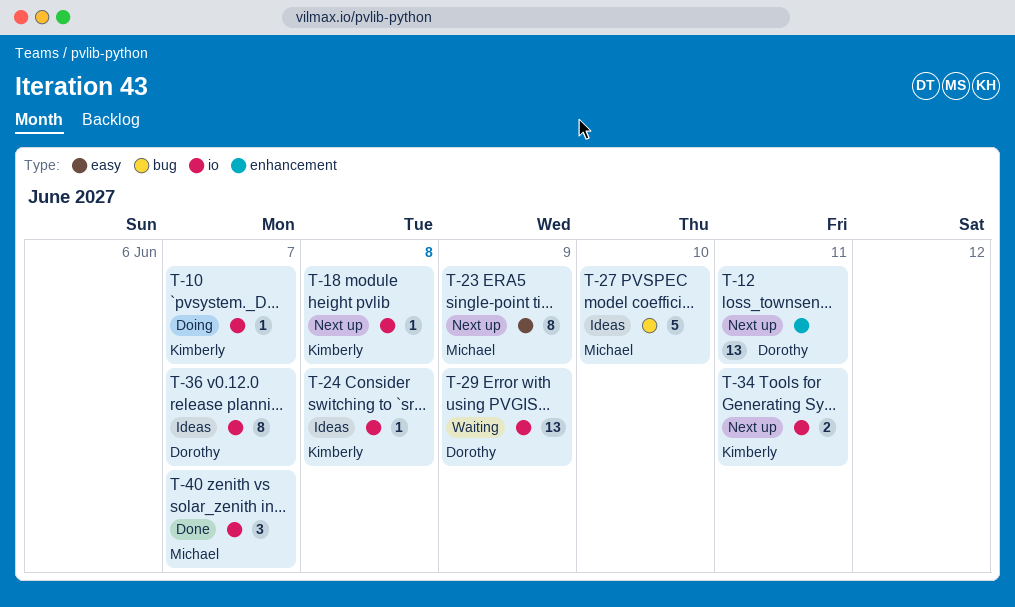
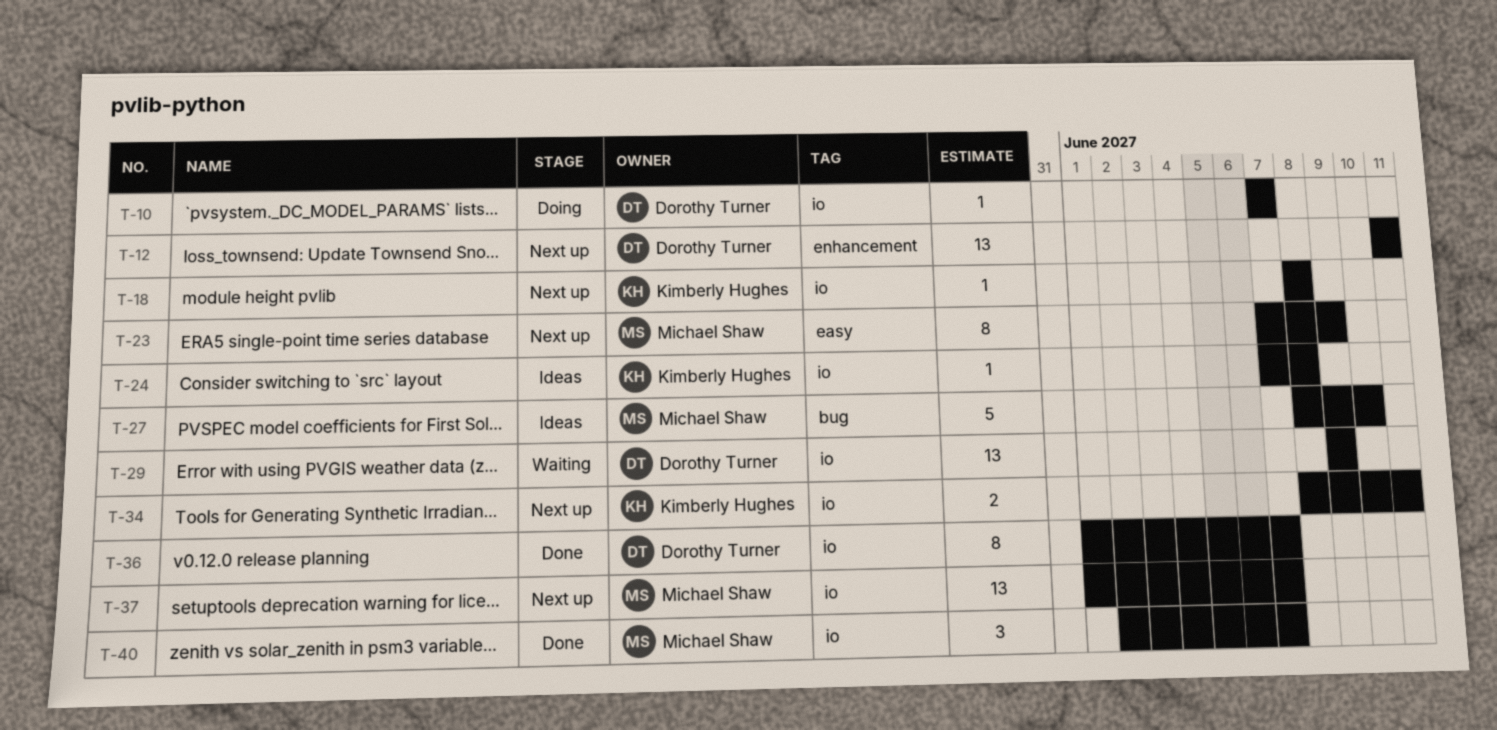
T-10, owner: Kimberly Hughes -> Dorothy Turner
T-36, status: Ideas -> Done
T-37: none -> present

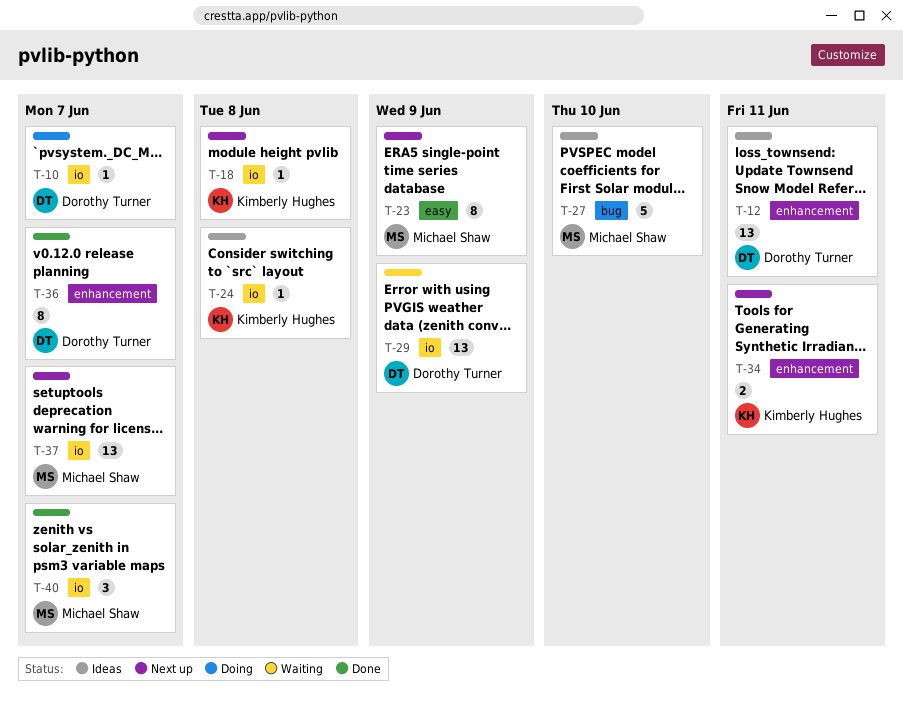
T-12, status: Next up -> Ideas
T-34, label: io -> enhancement
T-36, label: io -> enhancement

